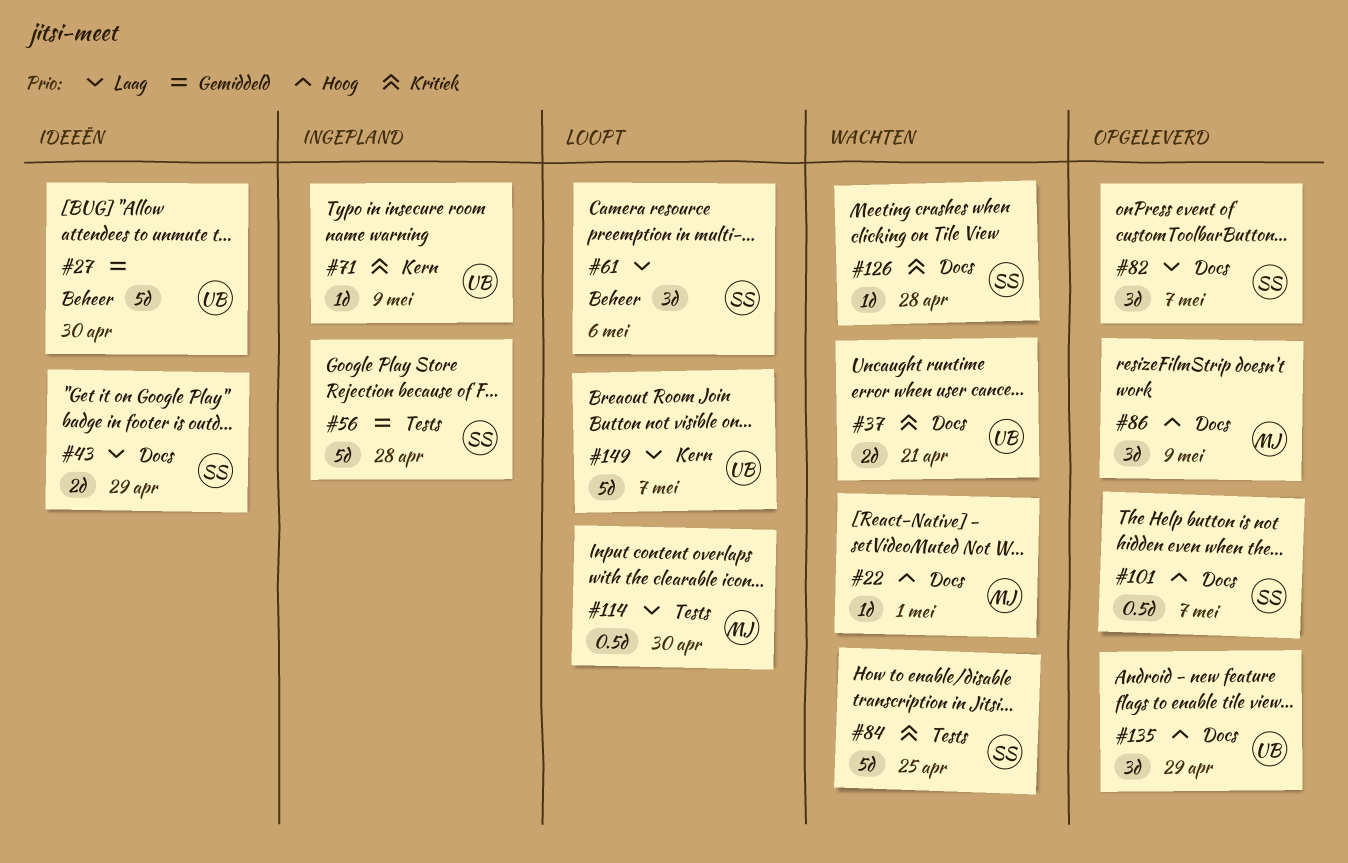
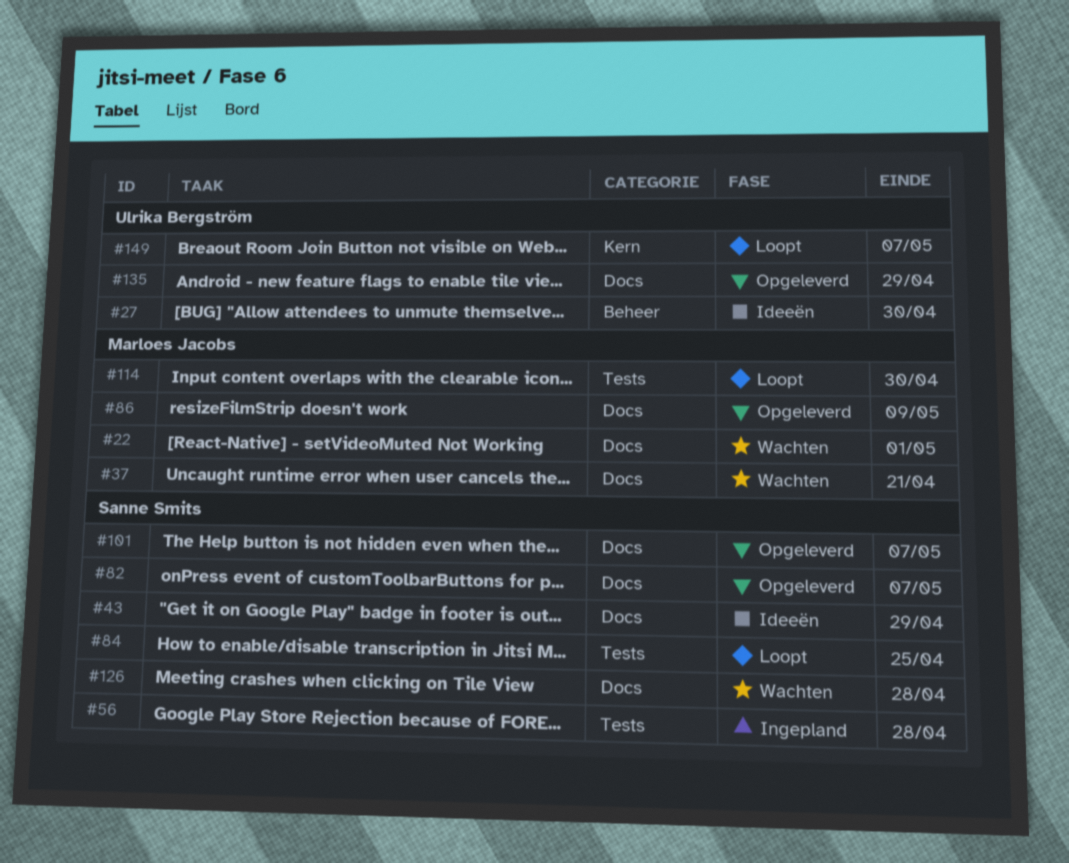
#37, owner: Ulrika Bergström -> Marloes Jacobs
#61: present -> none
#71: present -> none
#84, status: Wachten -> Loopt

